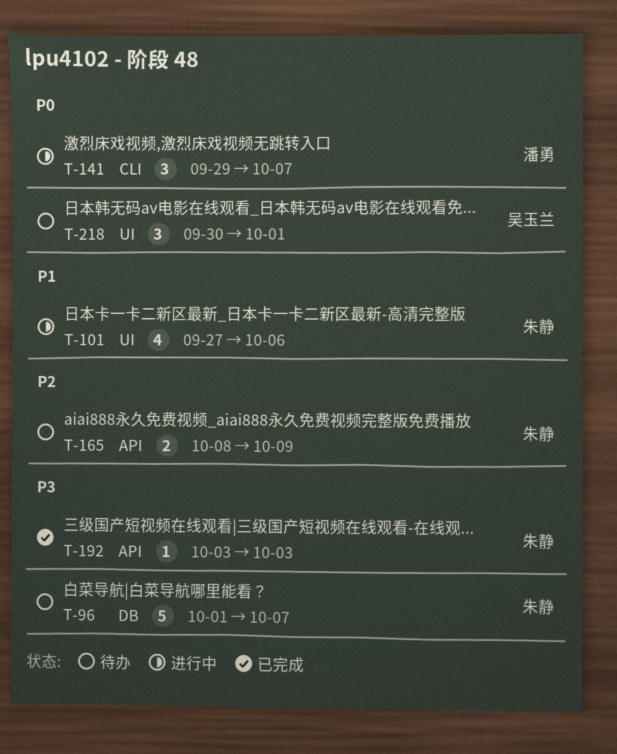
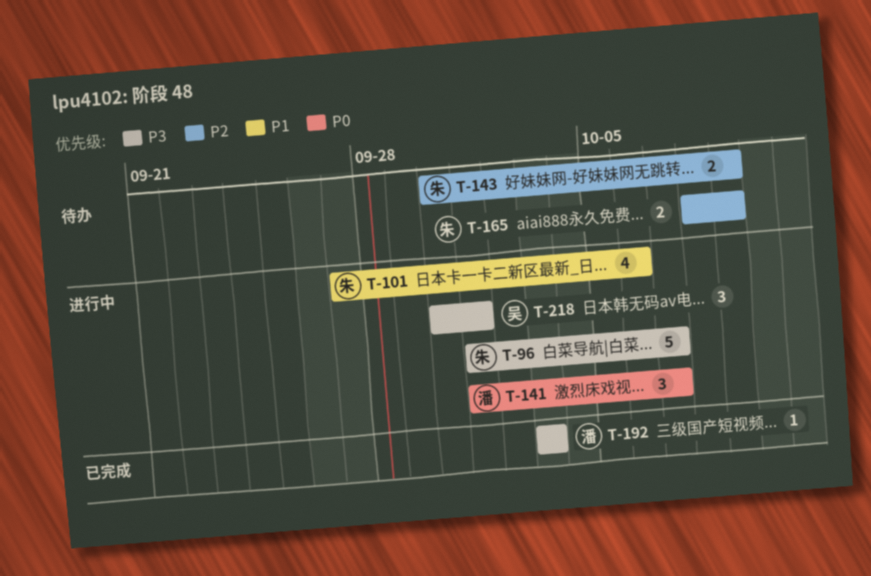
T-96, status: 待办 -> 进行中
T-141, start: Sep 29 -> Oct 1
T-143: none -> present
T-192, owner: 朱静 -> 潘勇
T-218, status: 待办 -> 进行中
T-218, priority: P0 -> P3

